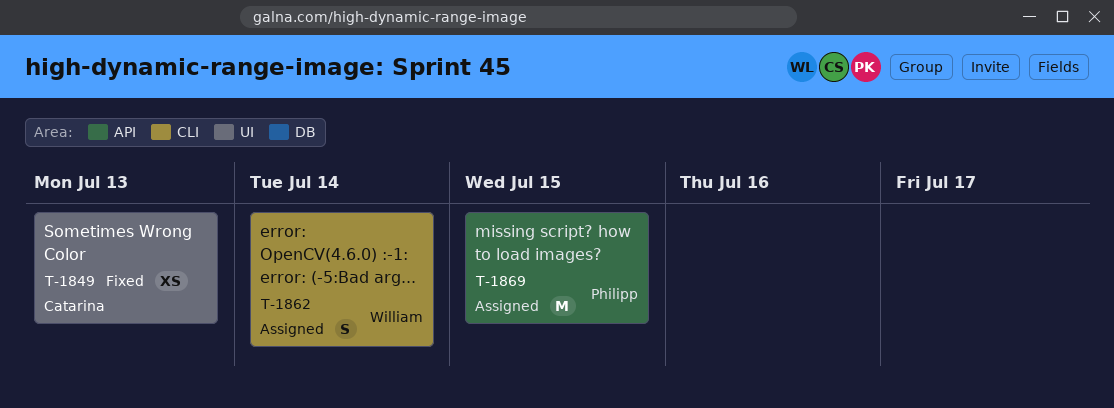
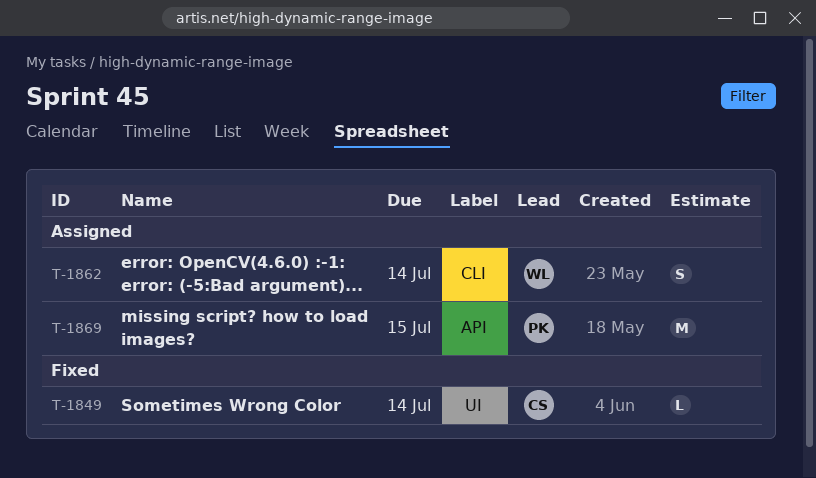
T-1849, estimate: XS -> L
T-1849, due: Jul 13 -> Jul 14

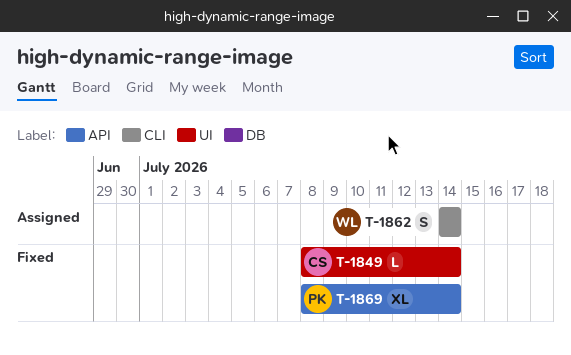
T-1869, status: Assigned -> Fixed
T-1869, estimate: M -> XL
T-1869, due: Jul 15 -> Jul 14

